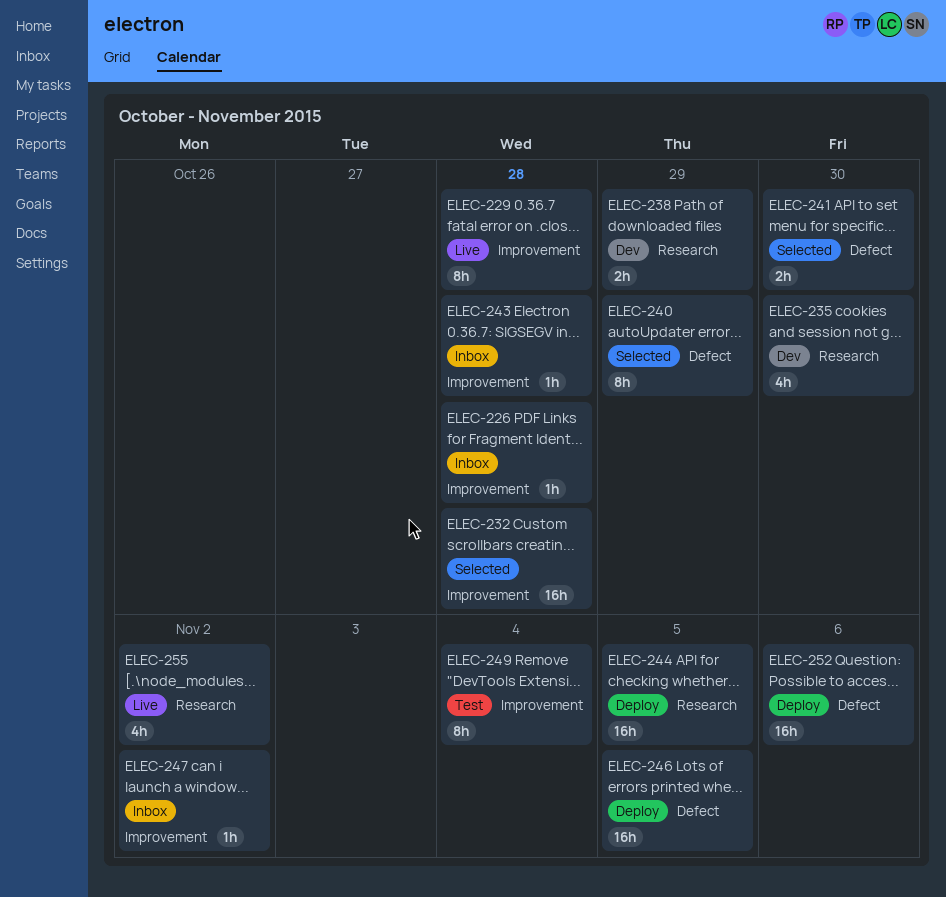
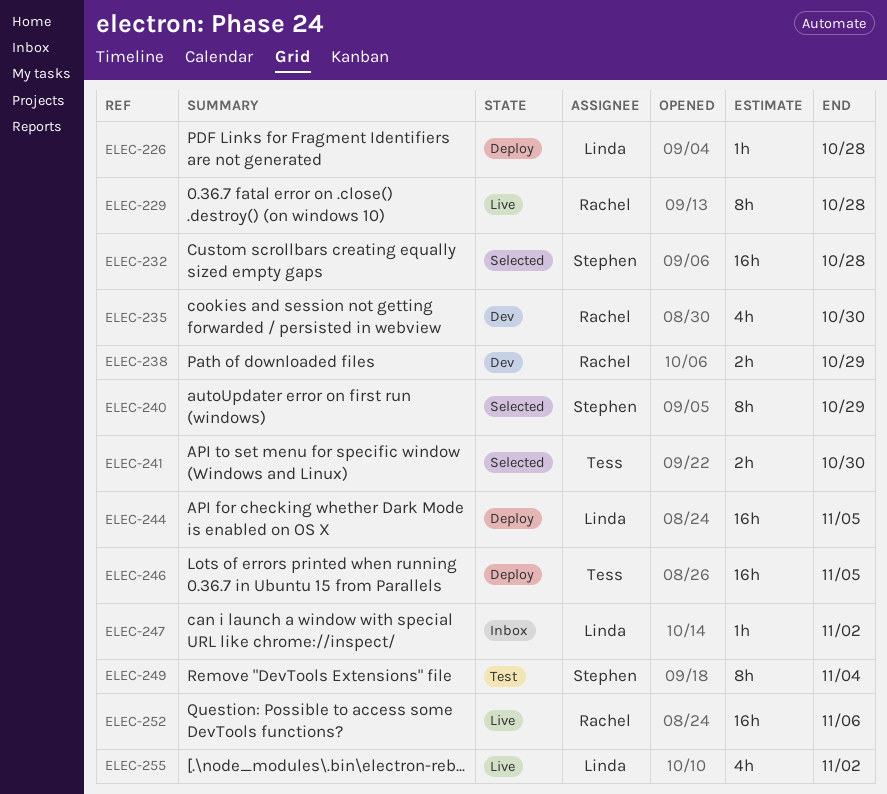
ELEC-226, status: Inbox -> Deploy
ELEC-243: present -> none
ELEC-252, status: Deploy -> Live

